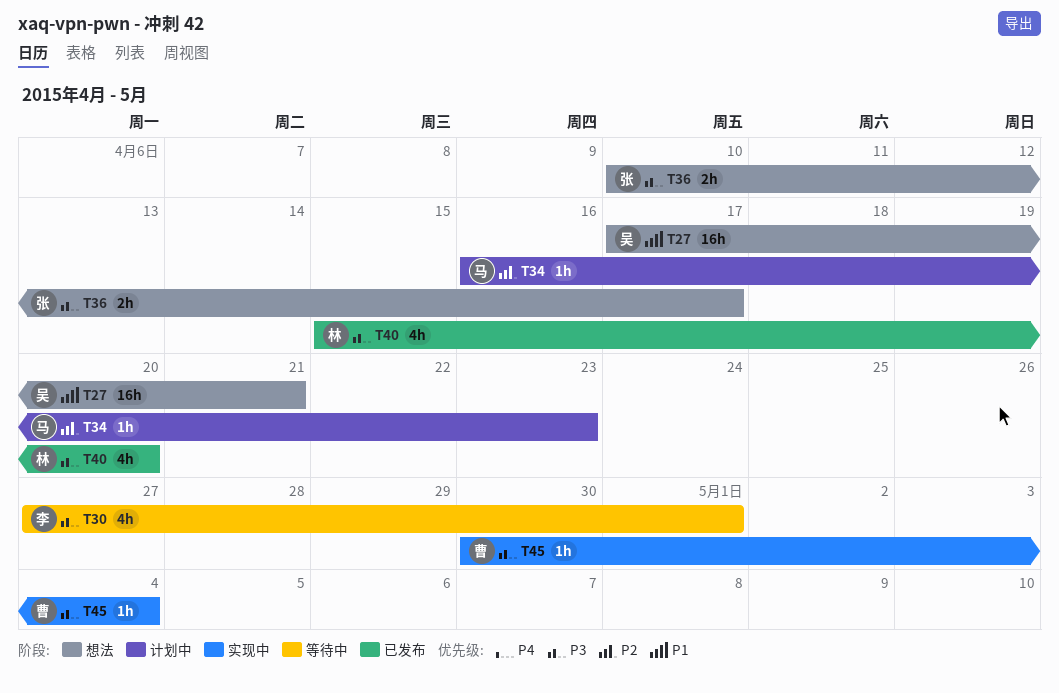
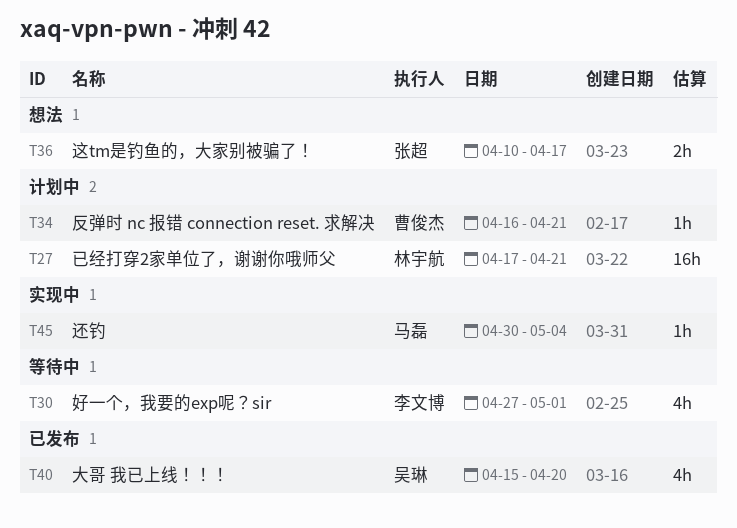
T27, status: 想法 -> 计划中
T27, owner: 吴琳 -> 林宇航
T34, owner: 马磊 -> 曹俊杰
T34, due: Apr 23 -> Apr 21
T40, owner: 林宇航 -> 吴琳
T45, owner: 曹俊杰 -> 马磊

